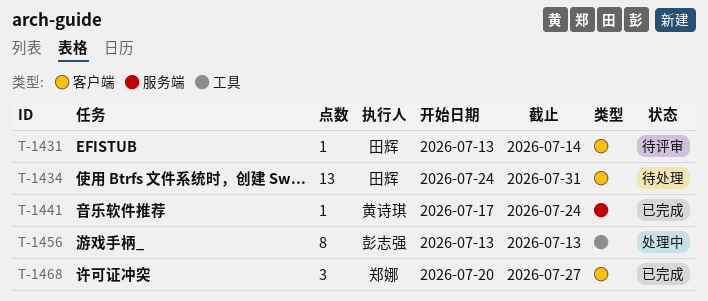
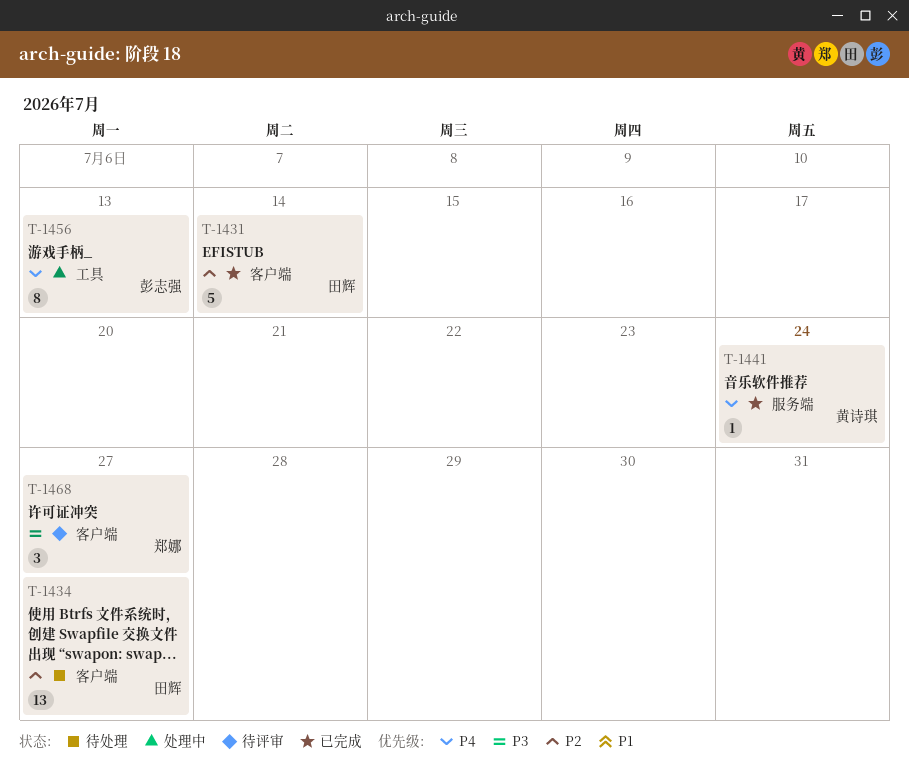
T-1431, status: 待评审 -> 已完成
T-1431, estimate: 1 -> 5
T-1434, due: Jul 31 -> Jul 27
T-1468, status: 已完成 -> 待评审

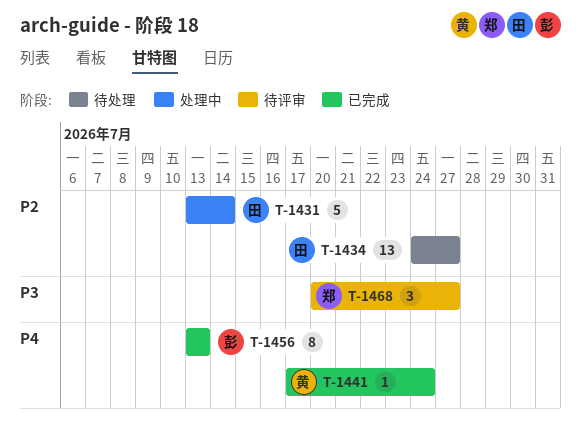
T-1431, status: 已完成 -> 处理中
T-1456, status: 处理中 -> 已完成

